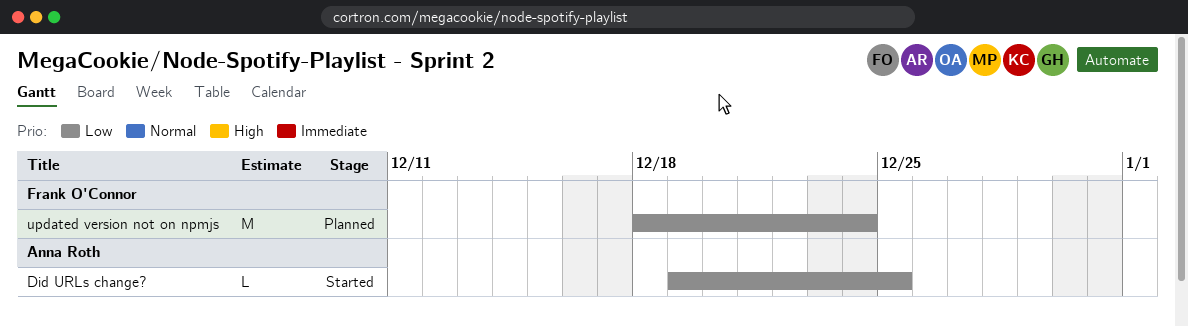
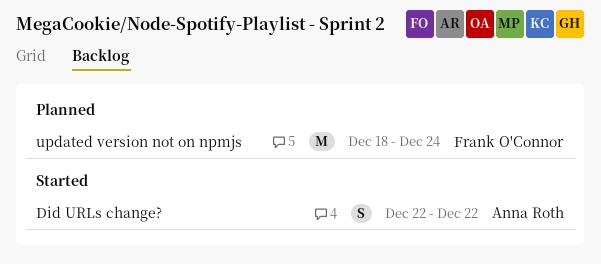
Did URLs change?, estimate: L -> S
Did URLs change?, start: Dec 19 -> Dec 22
Did URLs change?, due: Dec 25 -> Dec 22

